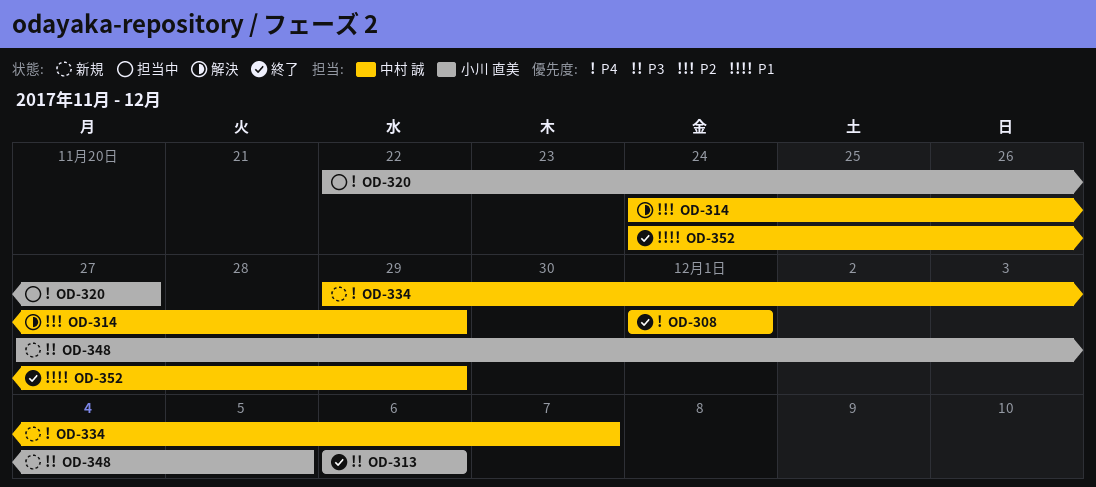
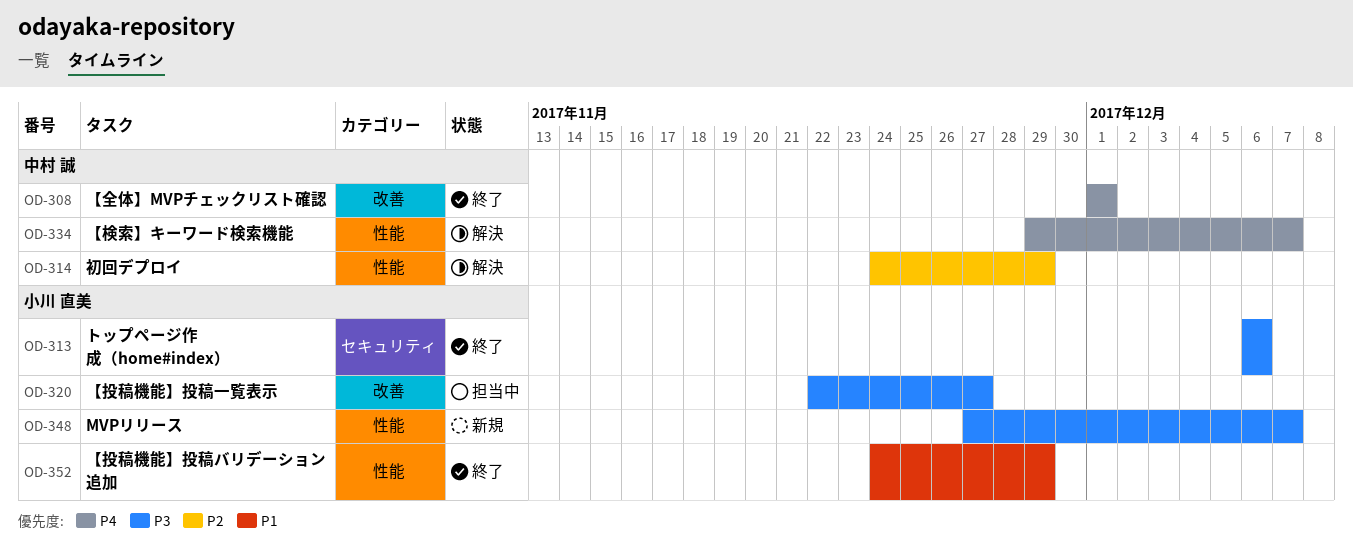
OD-320, priority: P4 -> P3
OD-334, status: 新規 -> 解決
OD-348, due: Dec 5 -> Dec 7
OD-352, owner: 中村 誠 -> 小川 直美

